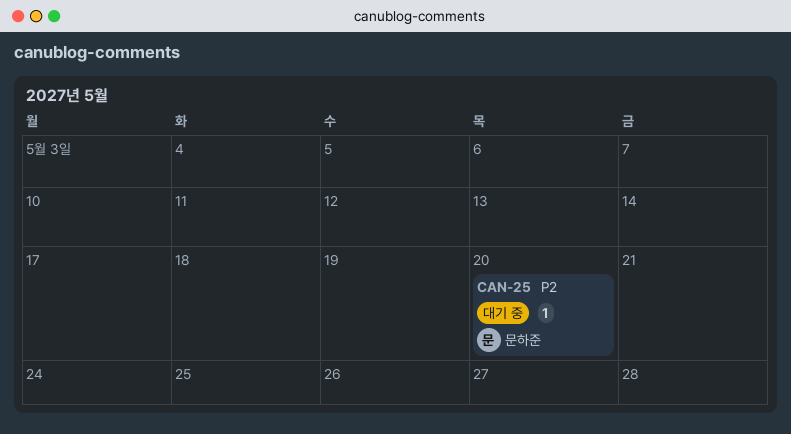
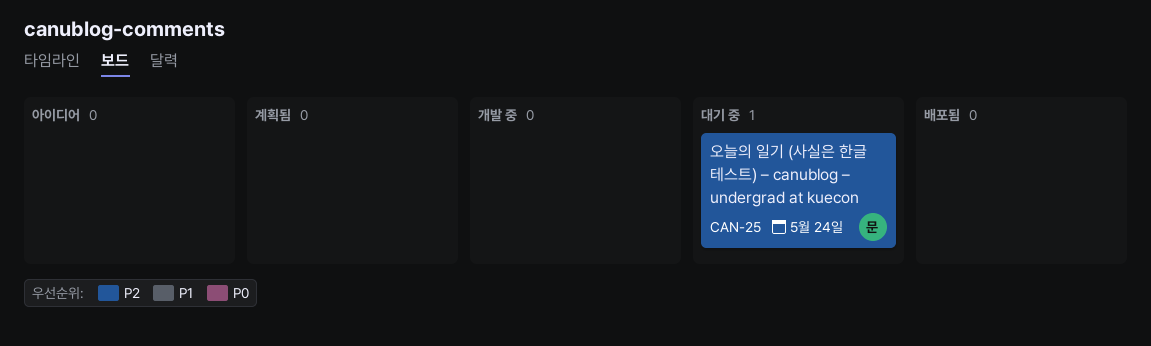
CAN-25, due: May 20 -> May 24

